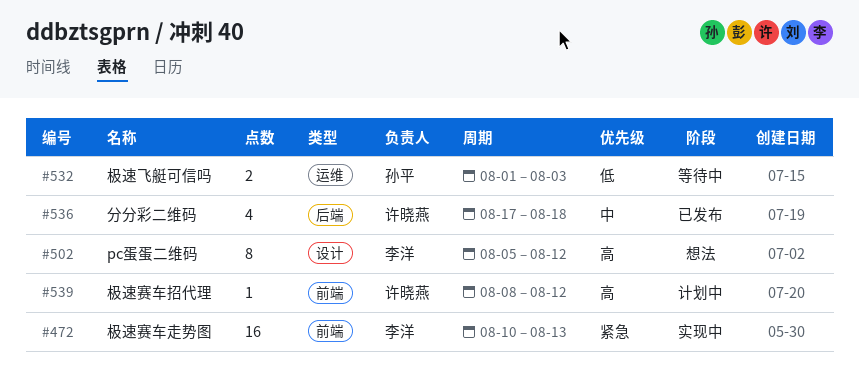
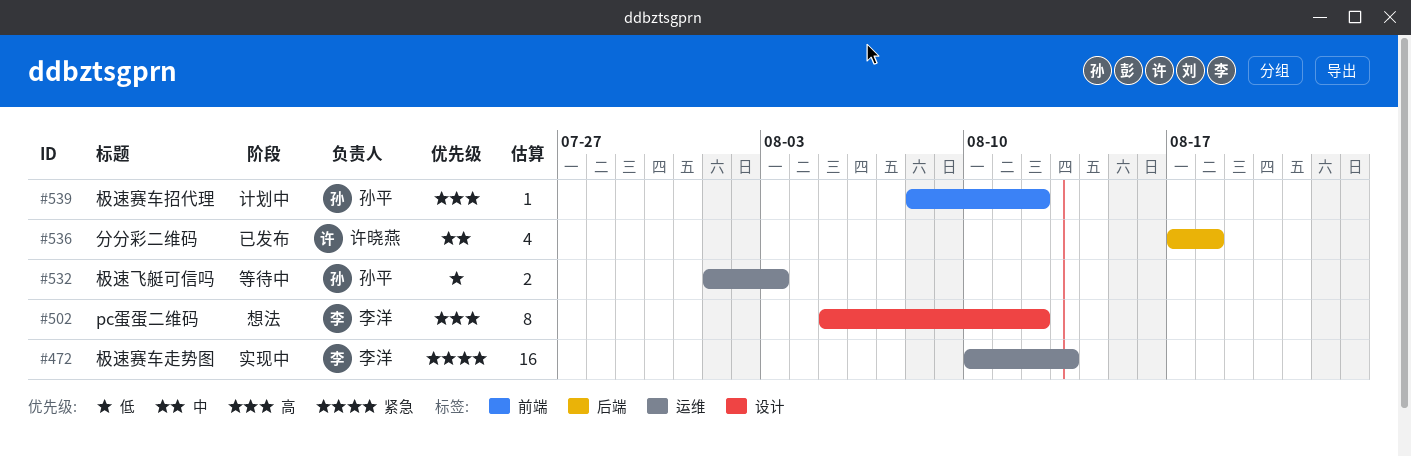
#472, label: 前端 -> 运维
#539, owner: 许晓燕 -> 孙平

